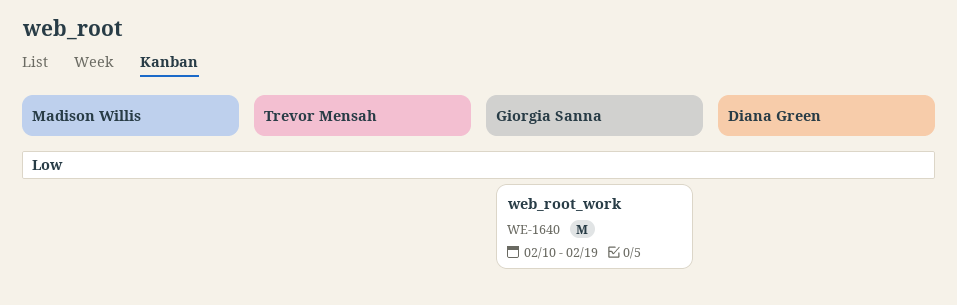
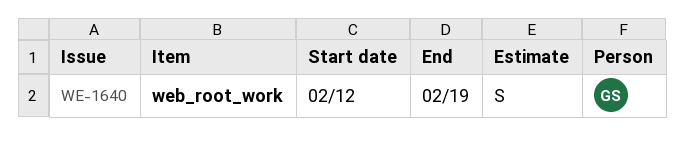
WE-1640, estimate: M -> S
WE-1640, start: Feb 10 -> Feb 12

